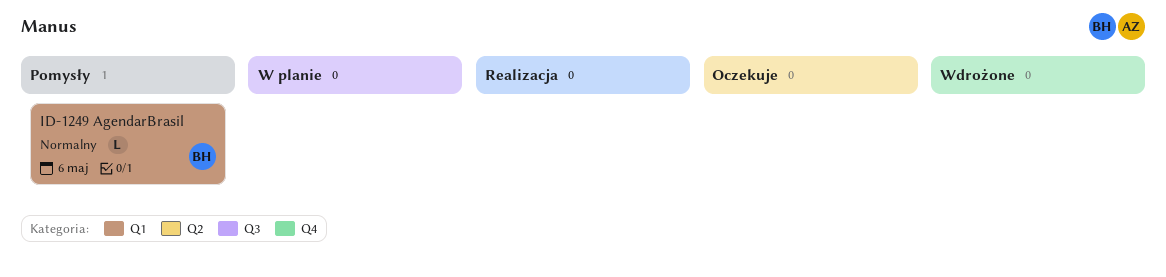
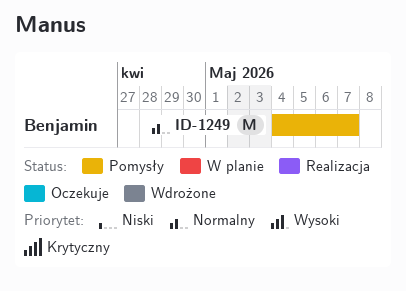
ID-1249, estimate: L -> M
ID-1249, due: May 6 -> May 7

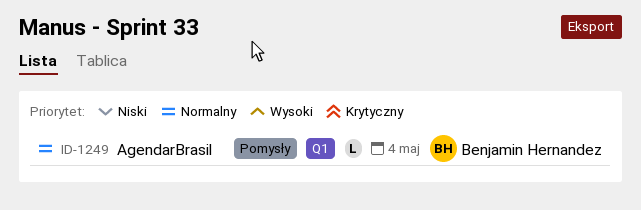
ID-1249, estimate: M -> L
ID-1249, due: May 7 -> May 4

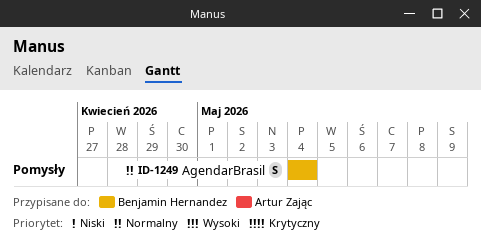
ID-1249, estimate: L -> S

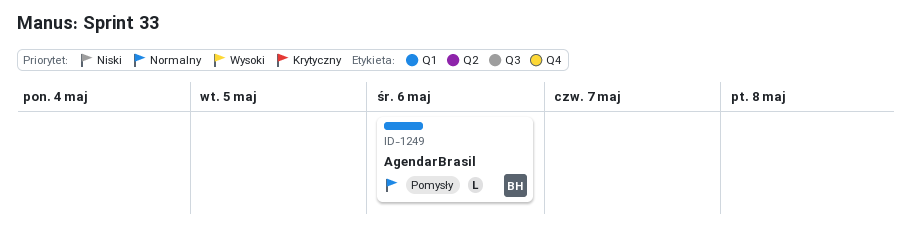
ID-1249, estimate: S -> L
ID-1249, due: May 4 -> May 6

